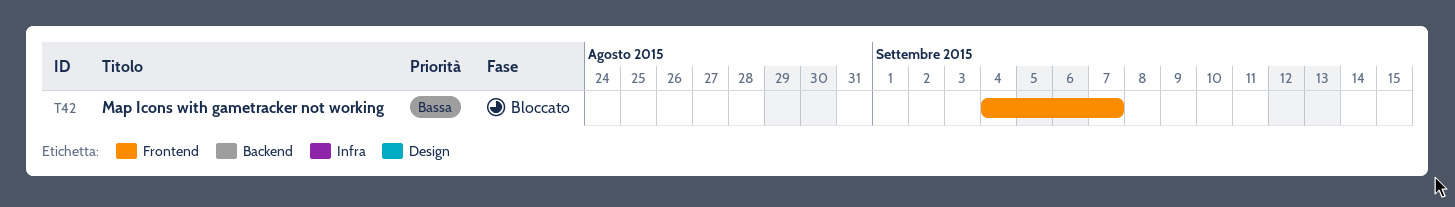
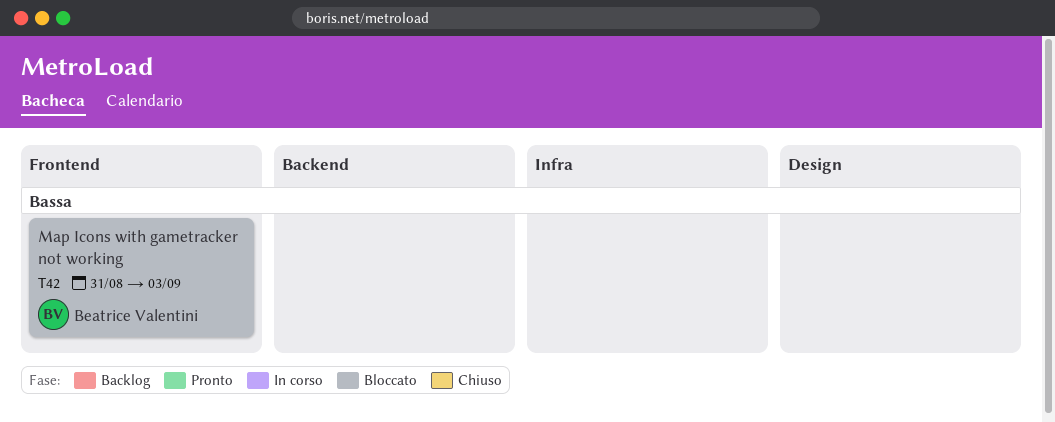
T42, start: Sep 4 -> Aug 31
T42, due: Sep 7 -> Sep 3

